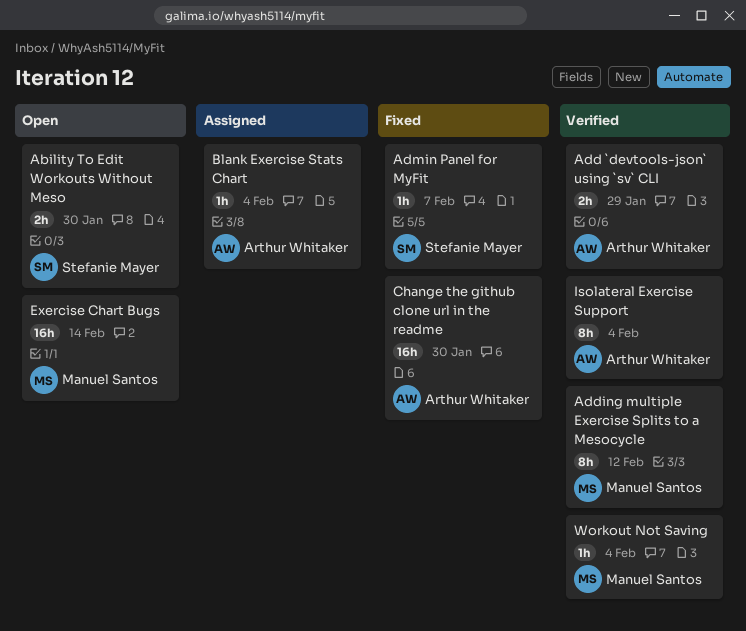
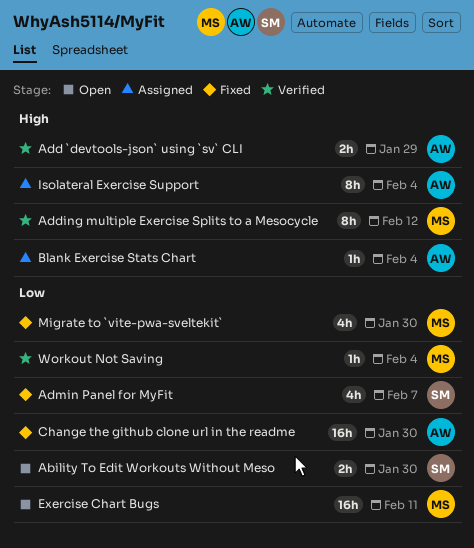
Admin Panel for MyFit, estimate: 1h -> 4h
Exercise Chart Bugs, due: Feb 14 -> Feb 11
Isolateral Exercise Support, status: Verified -> Assigned
Migrate to `vite-pwa-sveltekit`: none -> present

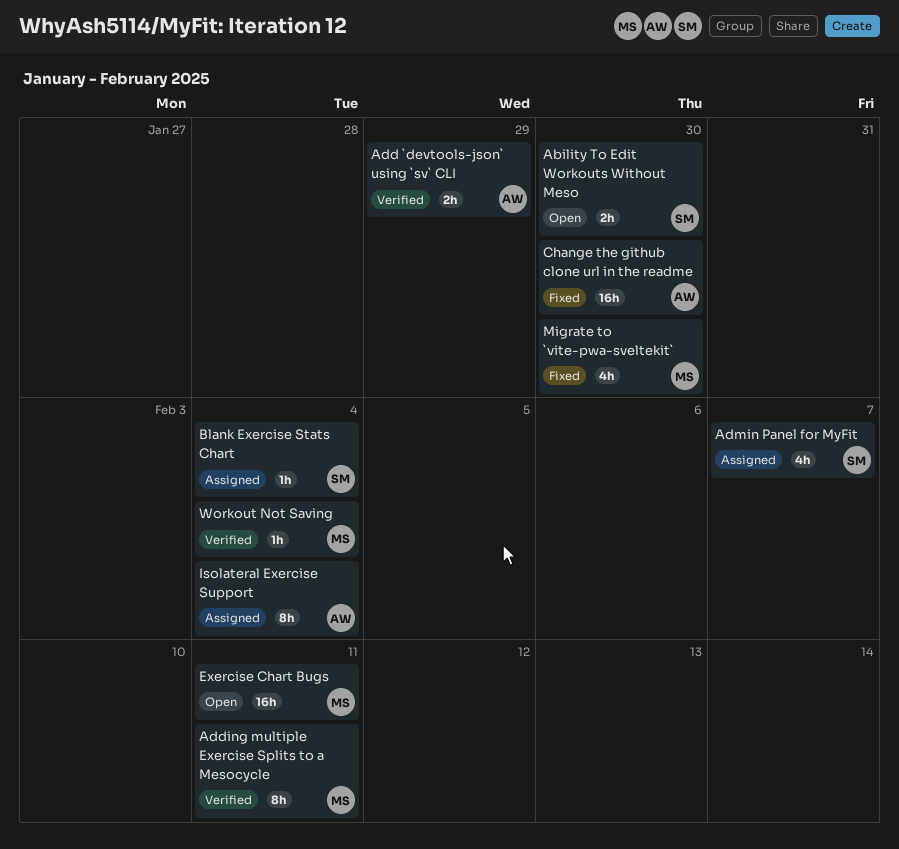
Adding multiple Exercise Splits to a Mesocycle, due: Feb 12 -> Feb 11
Admin Panel for MyFit, status: Fixed -> Assigned
Blank Exercise Stats Chart, owner: AW -> SM

